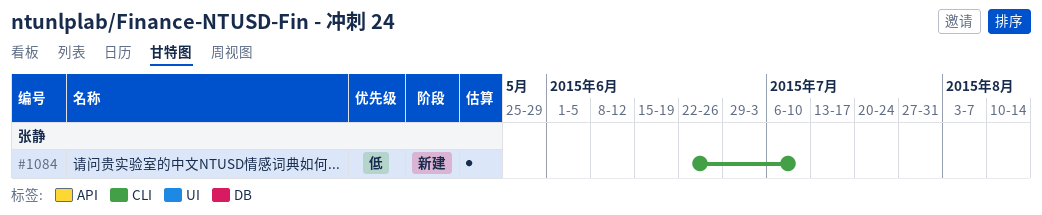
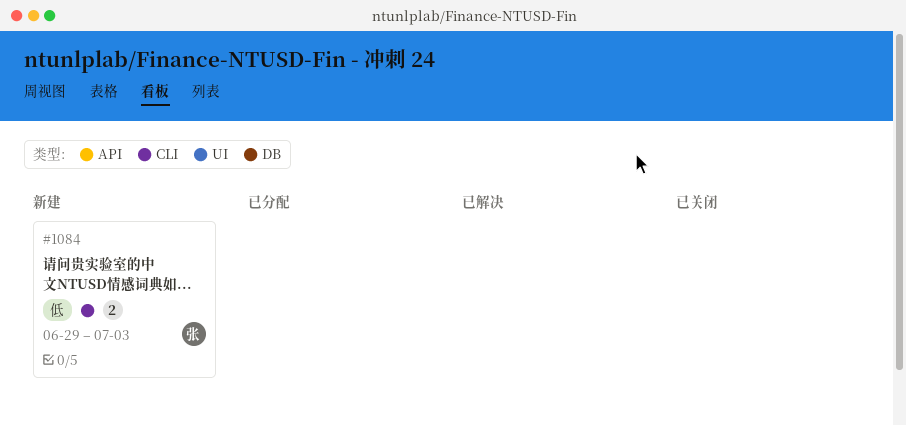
#1084, estimate: 1 -> 2
#1084, start: Jun 22 -> Jun 29
#1084, due: Jul 10 -> Jul 3

